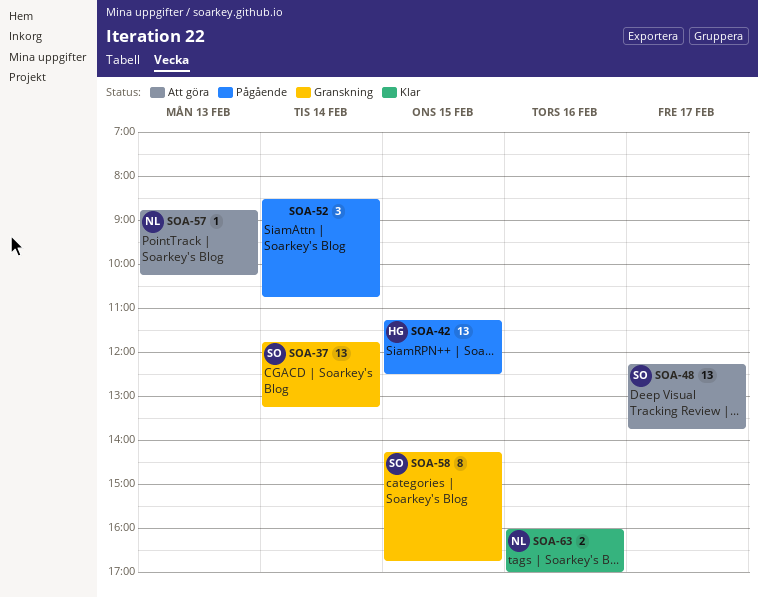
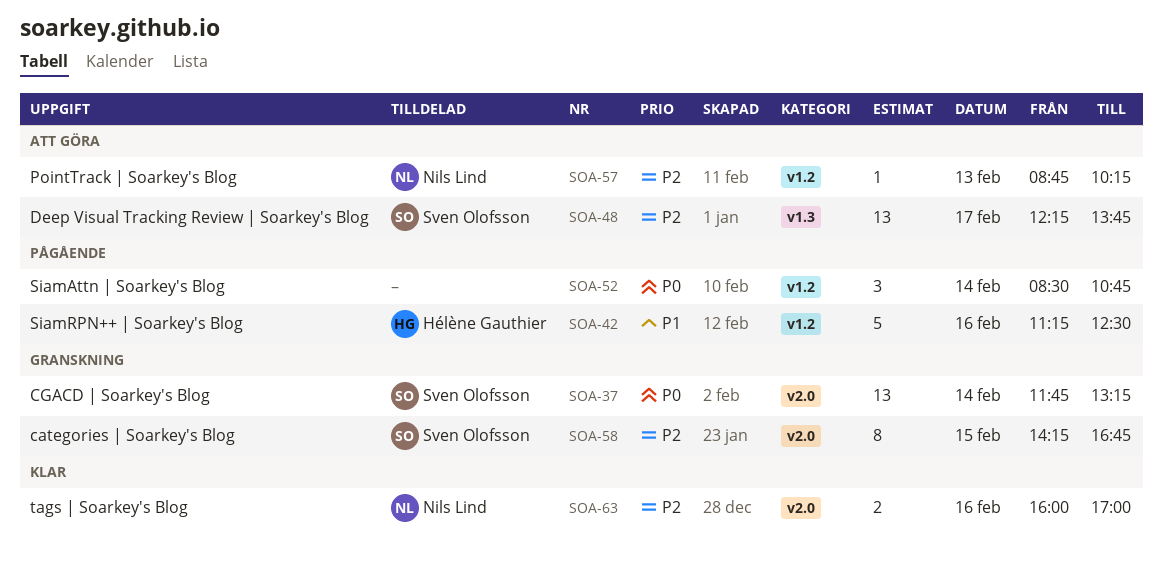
SOA-42, estimate: 13 -> 5
SOA-42, day: Feb 15 -> Feb 16

